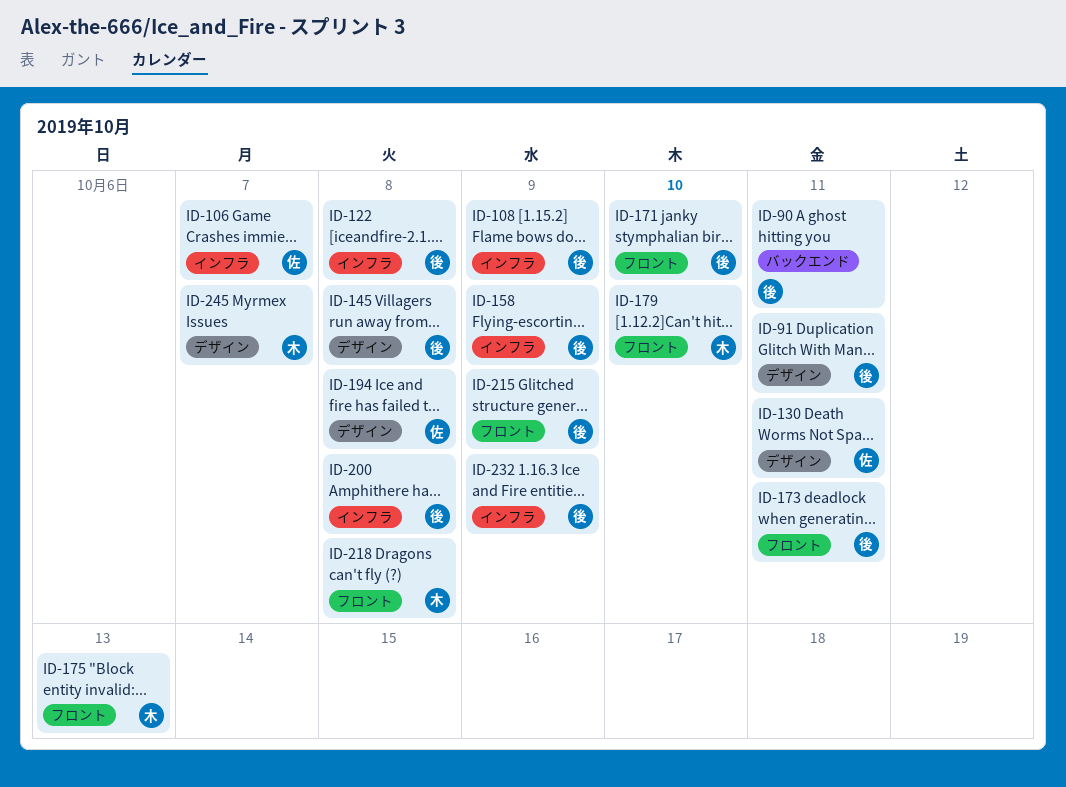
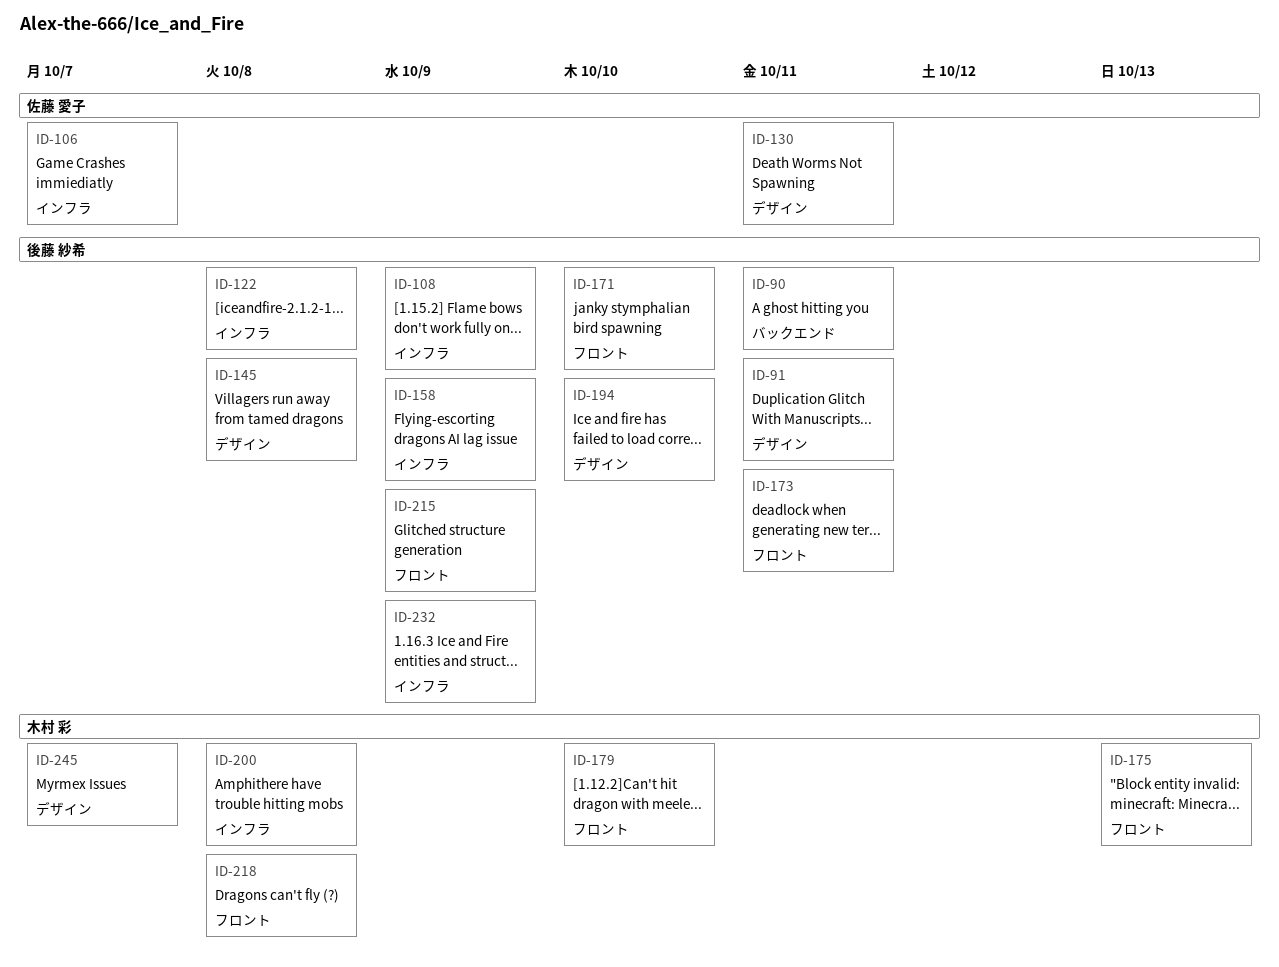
ID-194, owner: 佐藤 愛子 -> 後藤 紗希
ID-194, due: Oct 8 -> Oct 10
ID-200, owner: 後藤 紗希 -> 木村 彩

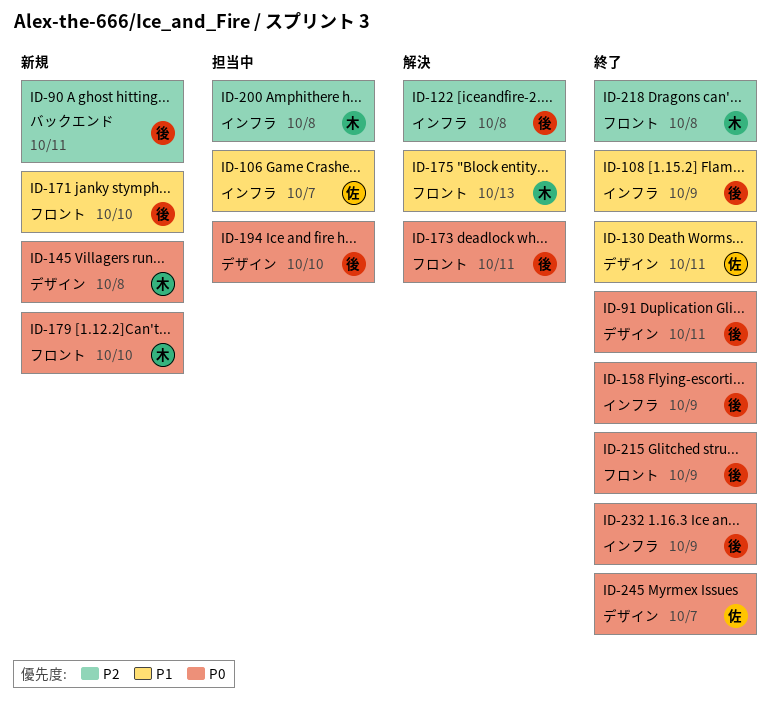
ID-145, owner: 後藤 紗希 -> 木村 彩
ID-245, owner: 木村 彩 -> 佐藤 愛子

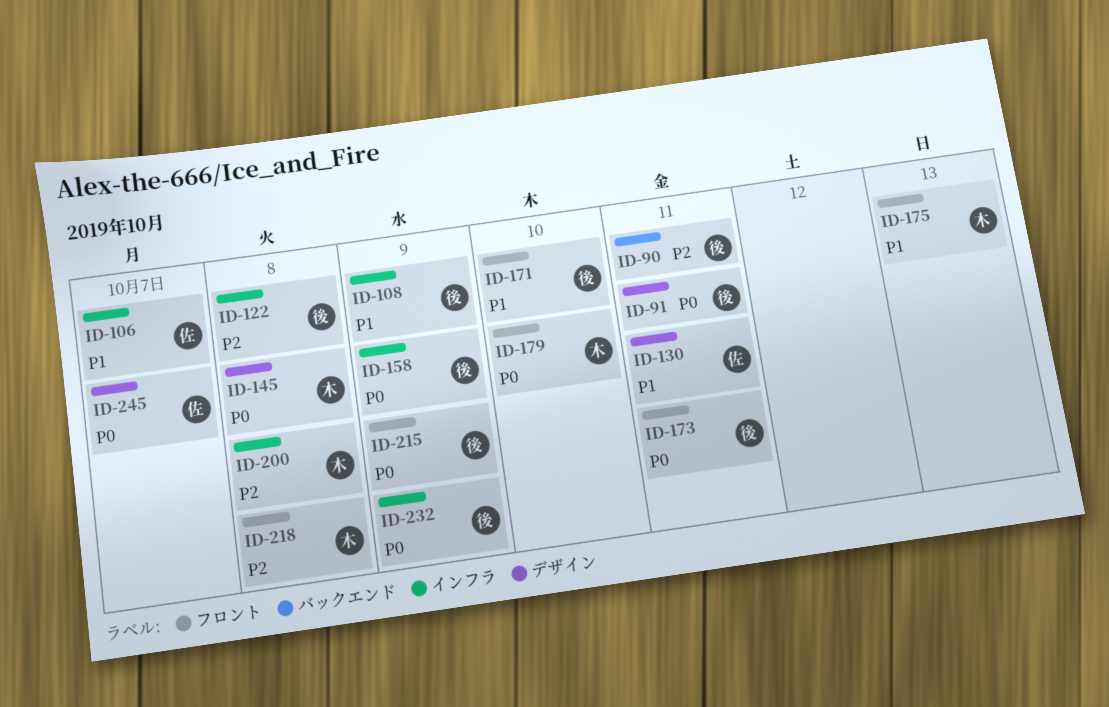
ID-194: present -> none

